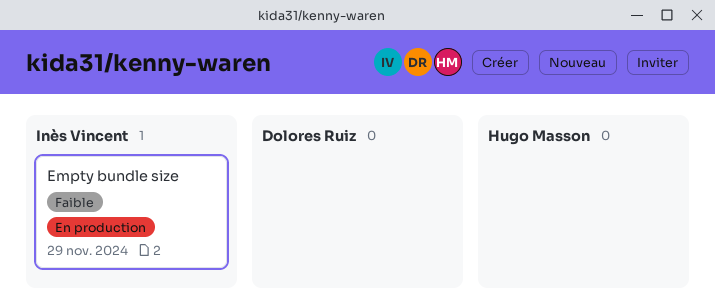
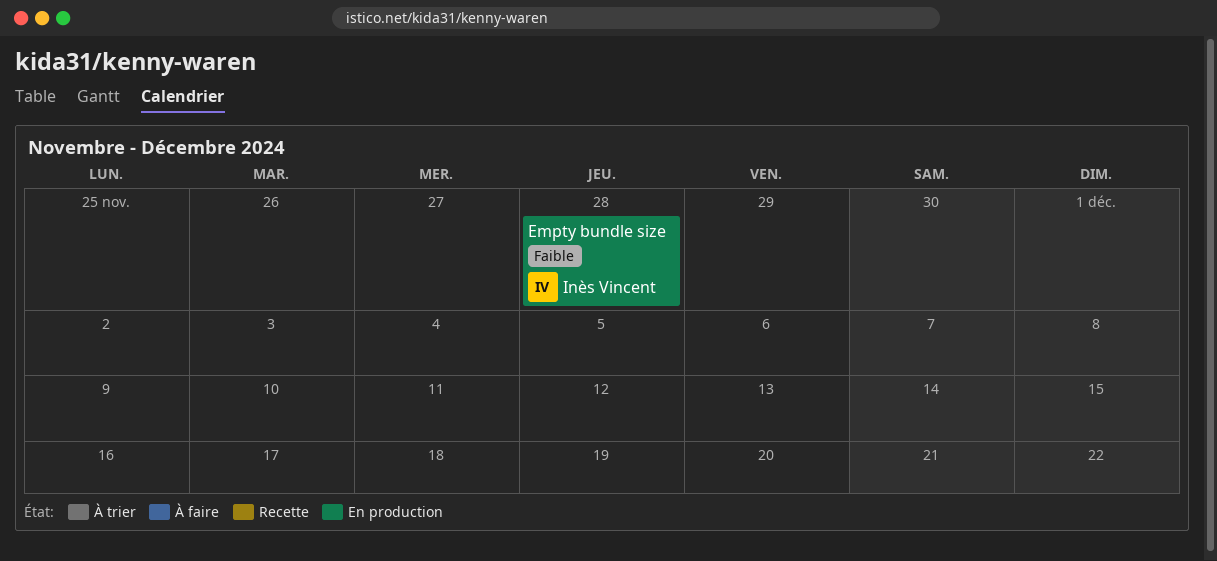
Empty bundle size, due: Nov 29 -> Nov 28

